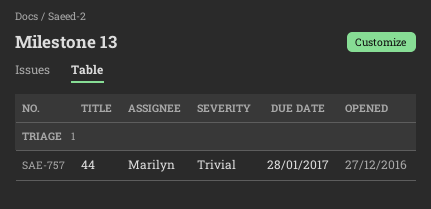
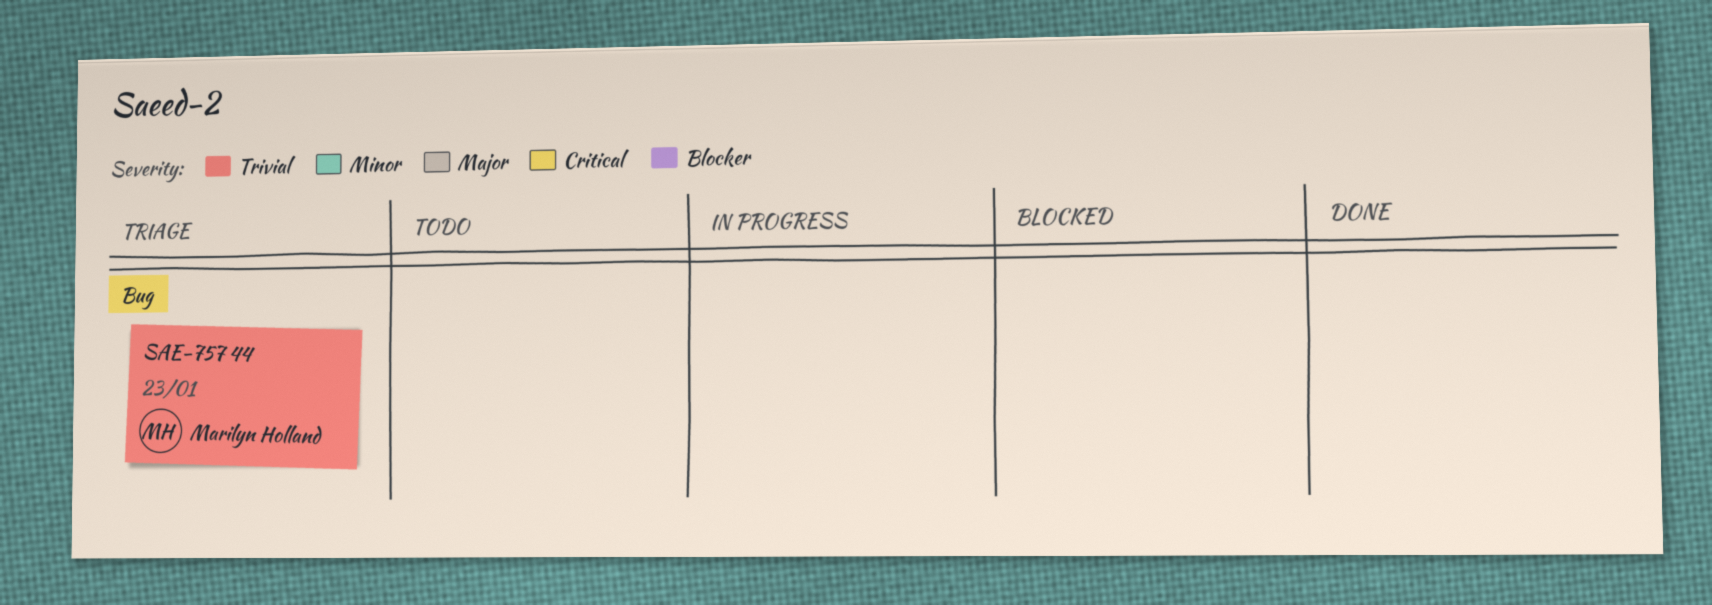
SAE-757, due: Jan 28 -> Jan 23

